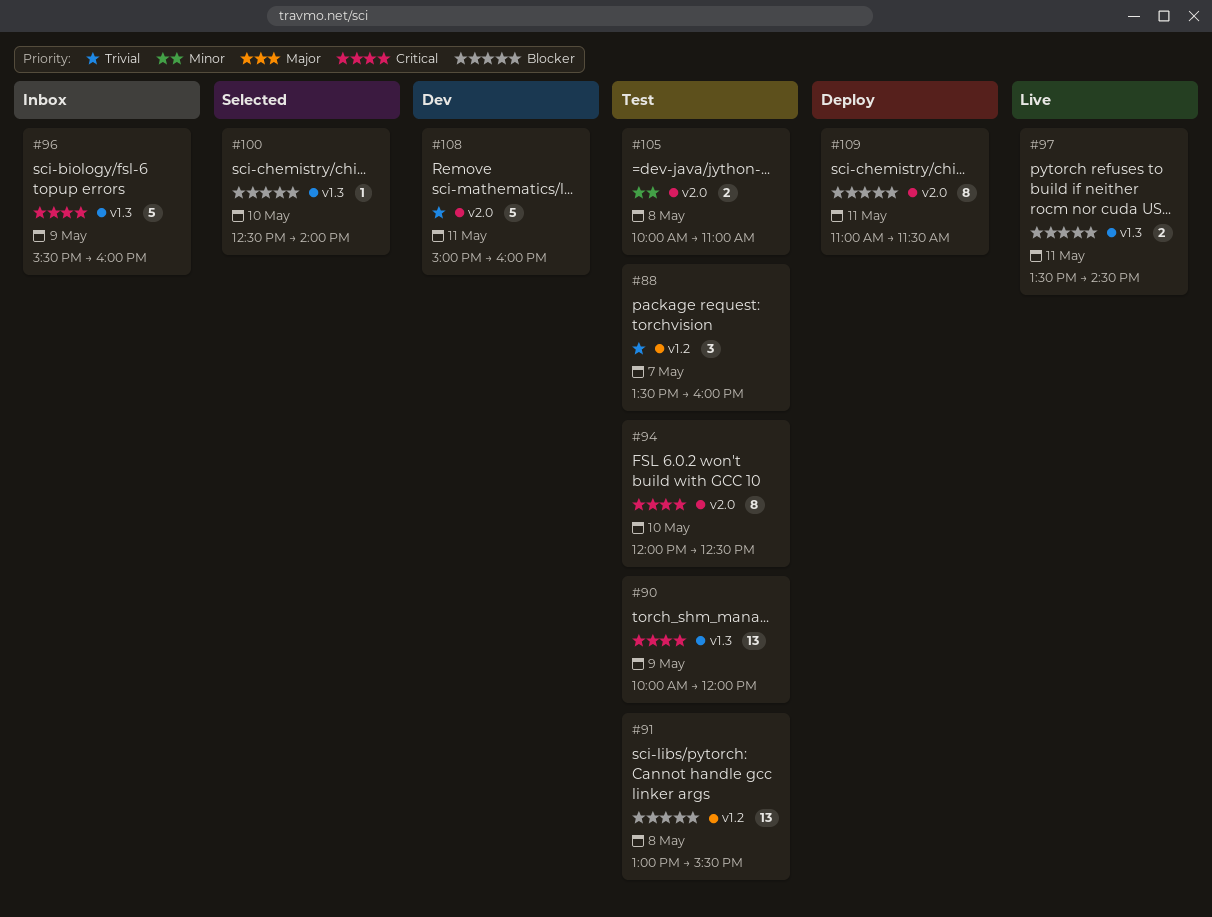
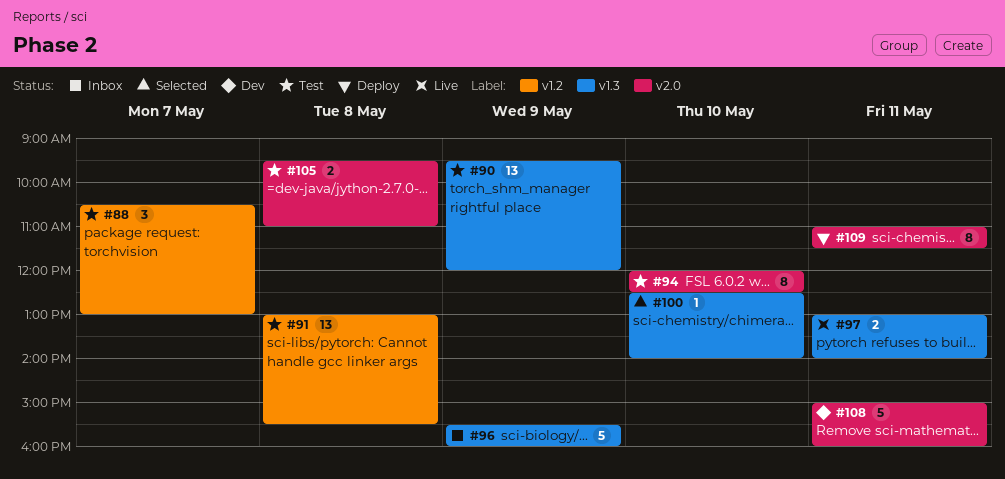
#88, begins: 13:30 -> 10:30
#88, ends: 16:00 -> 13:00
#90, begins: 10:00 -> 09:30
#97, begins: 13:30 -> 13:00
#97, ends: 14:30 -> 14:00
#105, begins: 10:00 -> 09:30

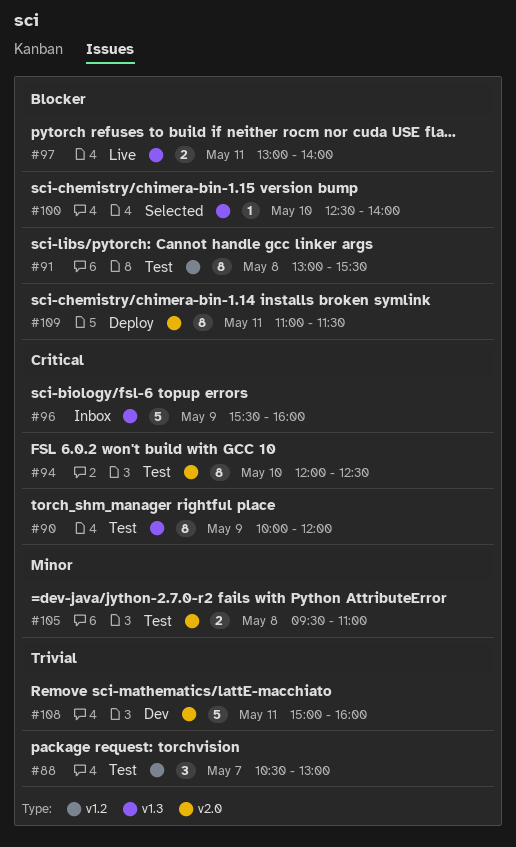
#90, estimate: 13 -> 8
#90, begins: 09:30 -> 10:00
#91, estimate: 13 -> 8

